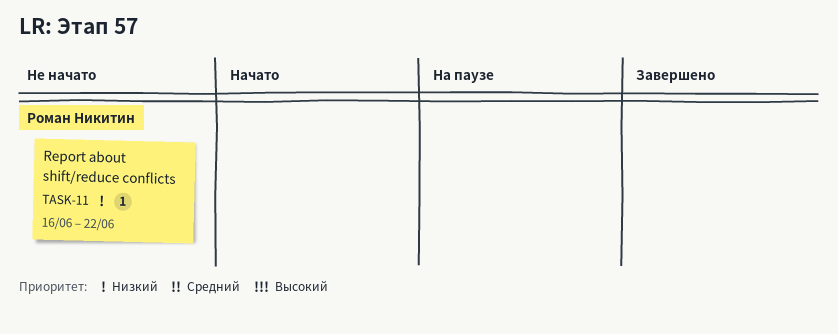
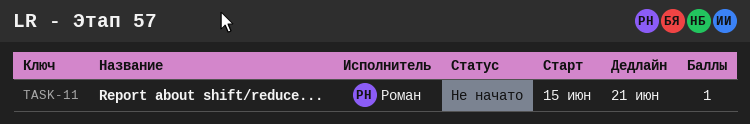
TASK-11, start: Jun 16 -> Jun 15
TASK-11, due: Jun 22 -> Jun 21

